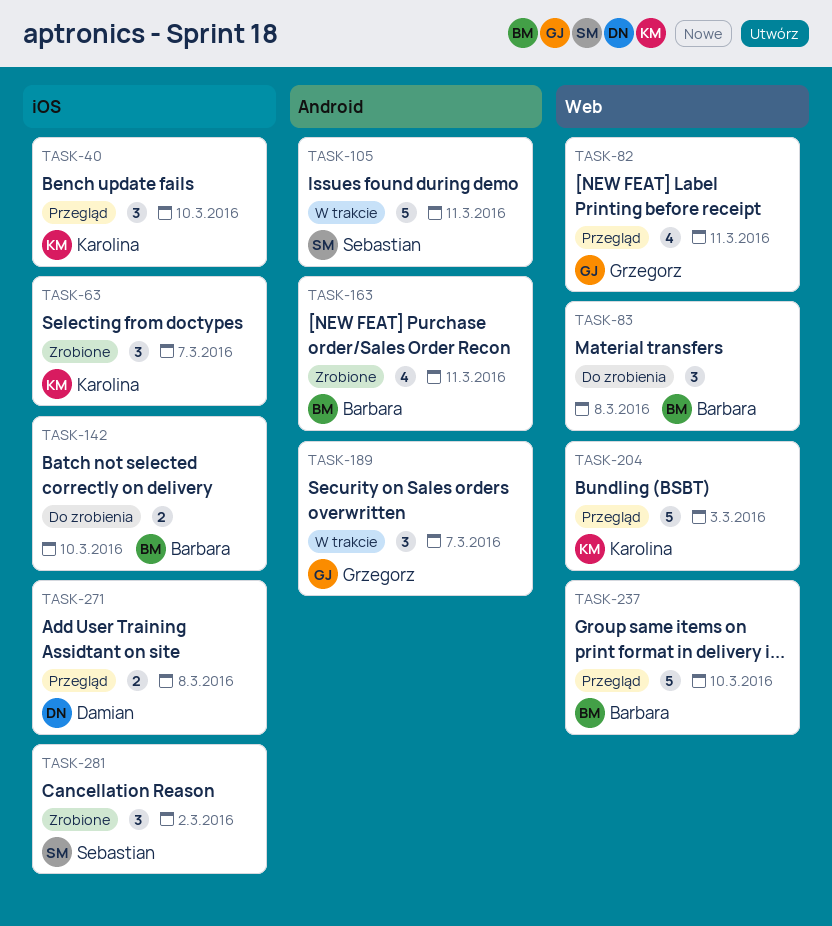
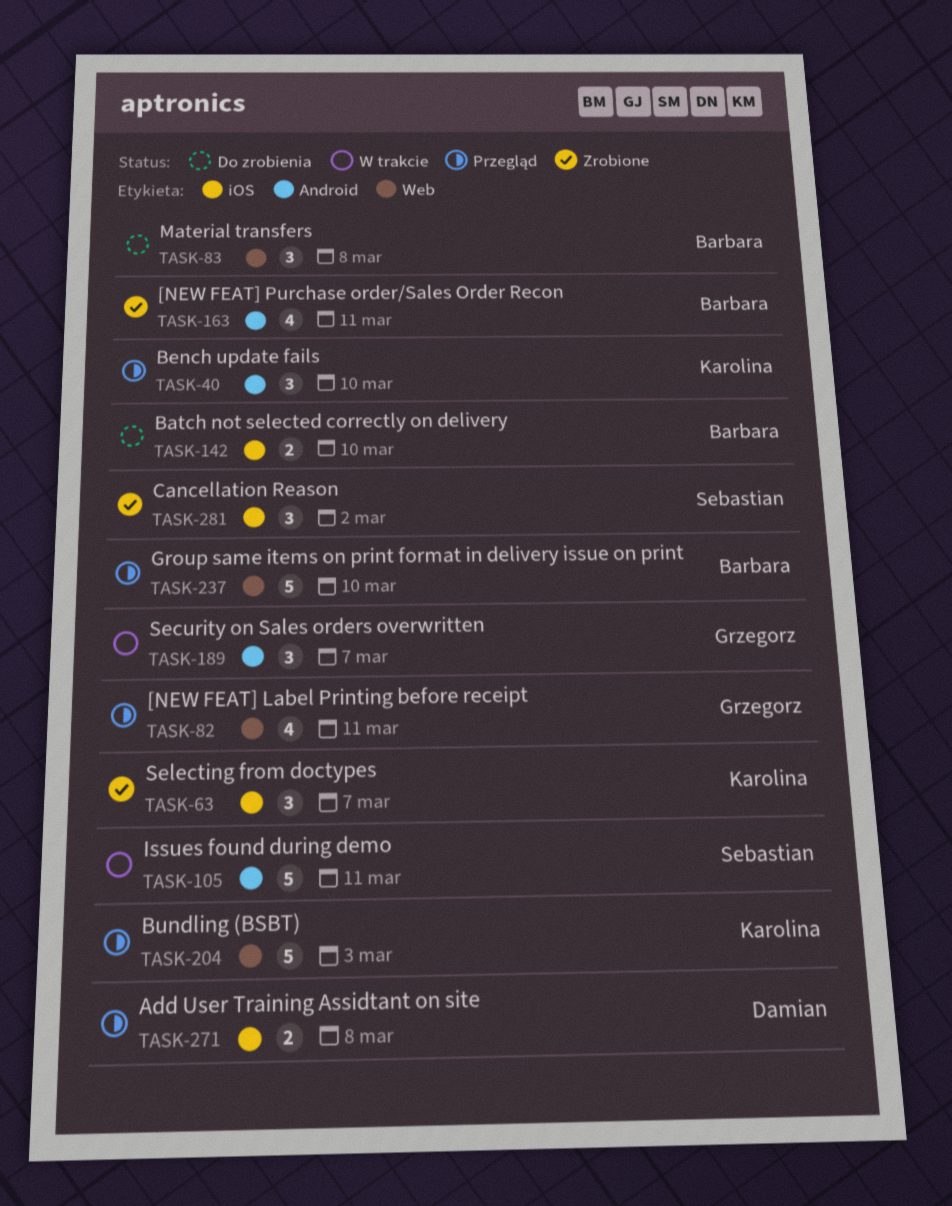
TASK-40, label: iOS -> Android

